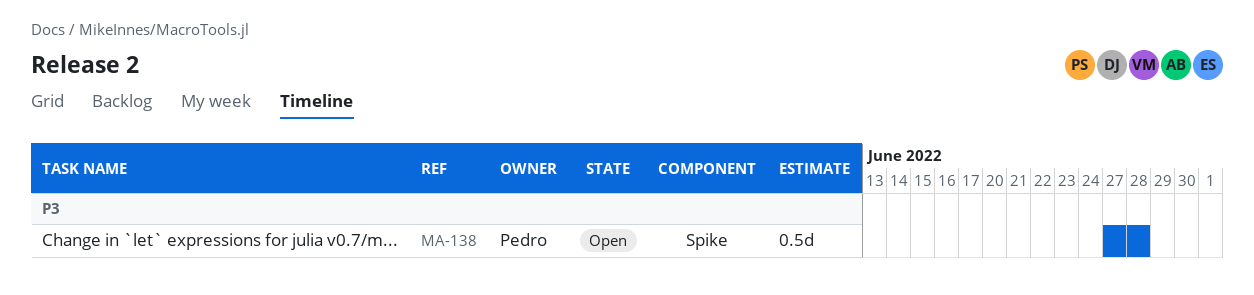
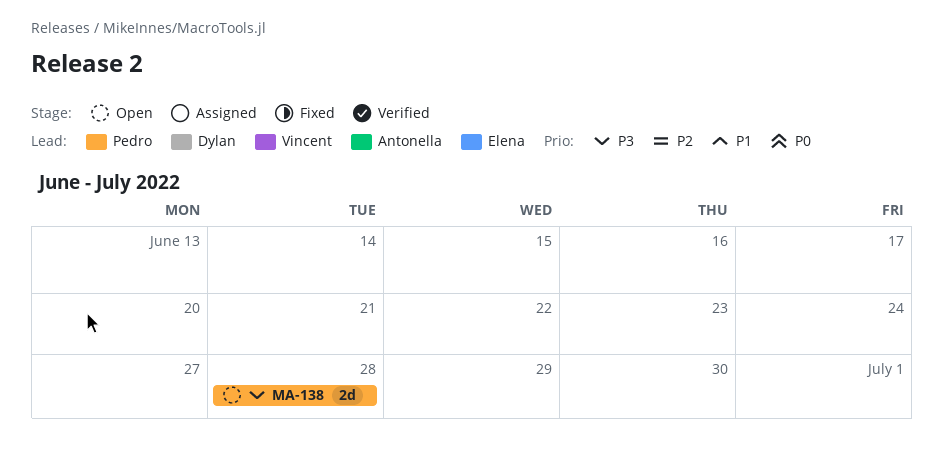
MA-138, estimate: 0.5d -> 2d
MA-138, start: Jun 27 -> Jun 28

